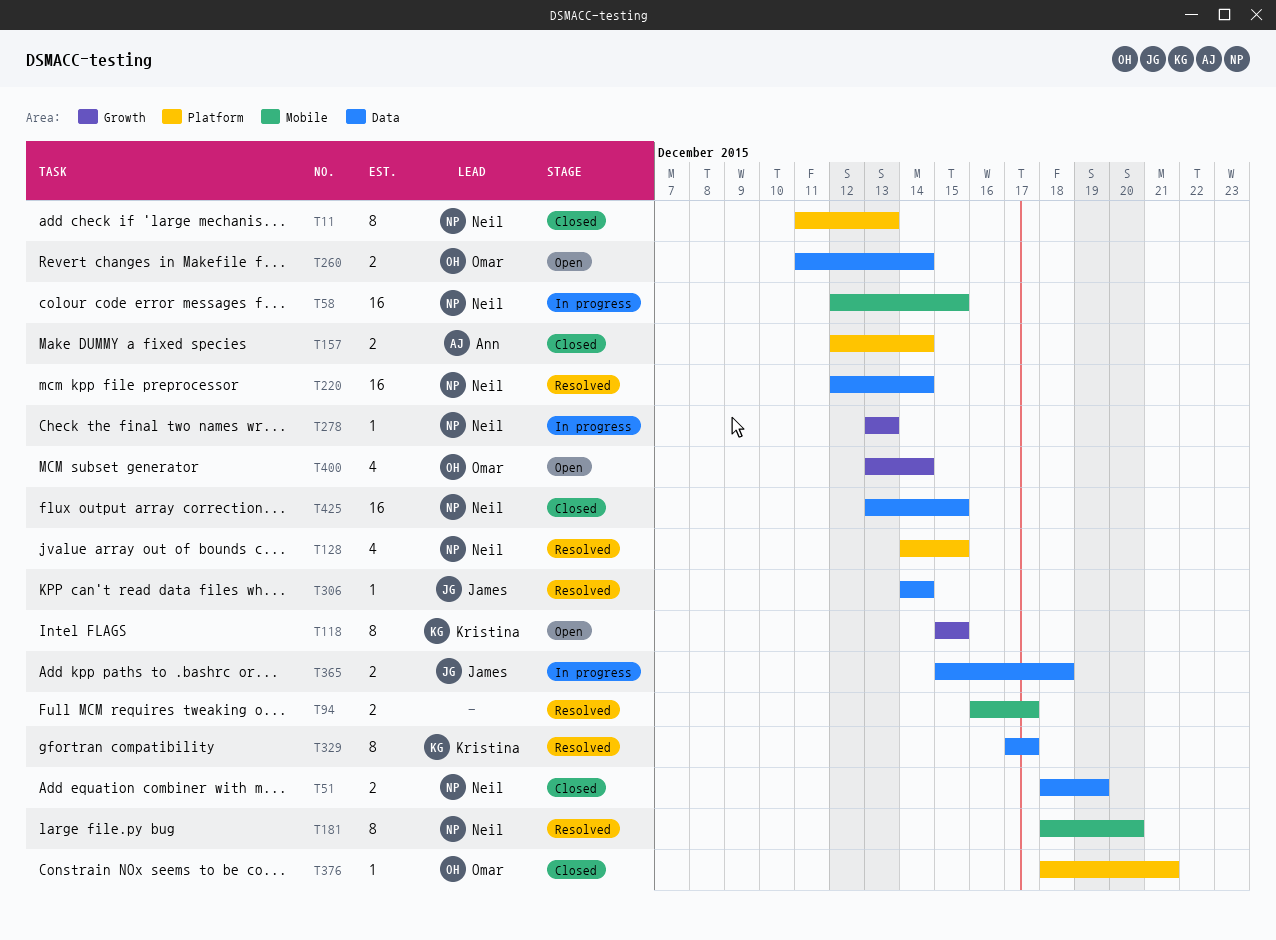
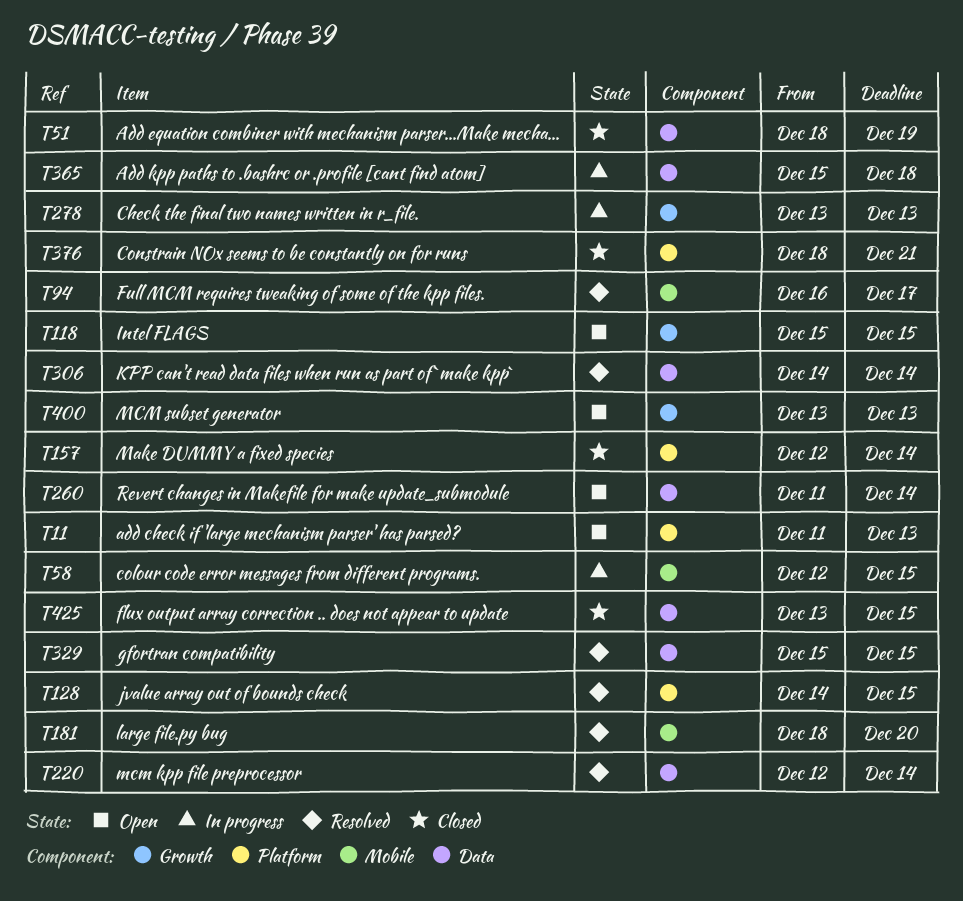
T11, status: Closed -> Open
T329, start: Dec 17 -> Dec 15
T329, due: Dec 17 -> Dec 15
T400, due: Dec 14 -> Dec 13

